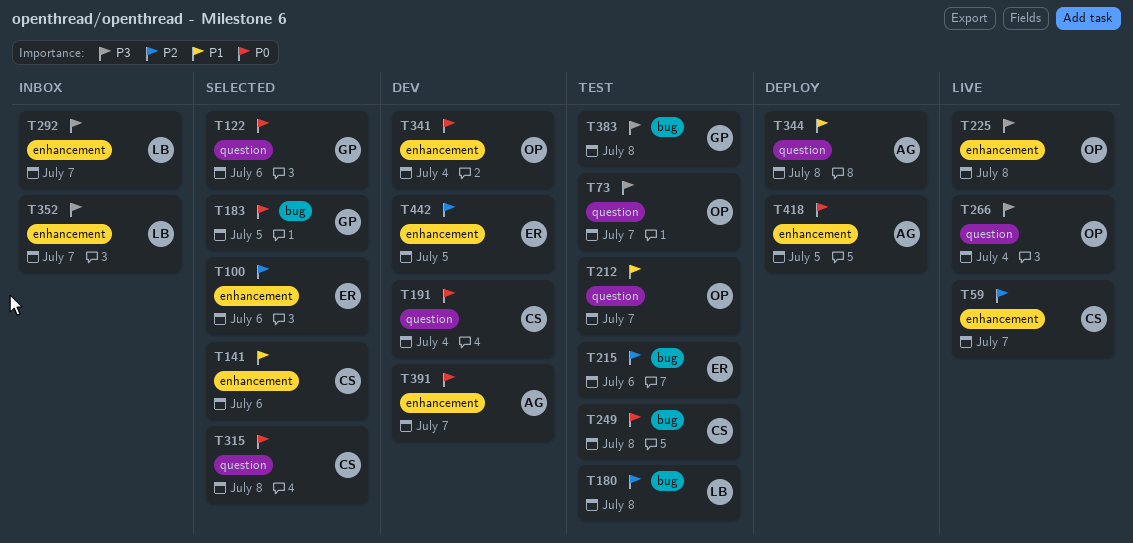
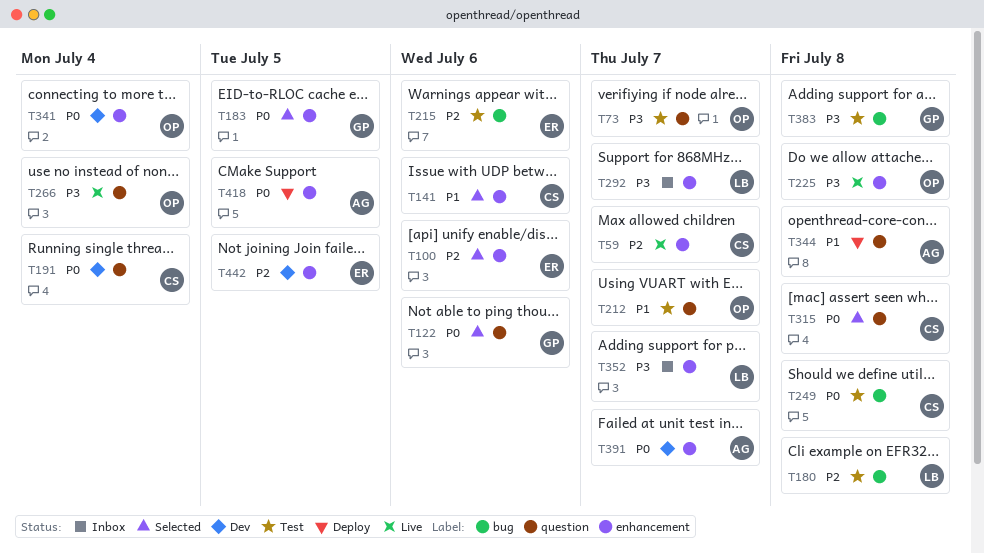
T183, label: bug -> enhancement

